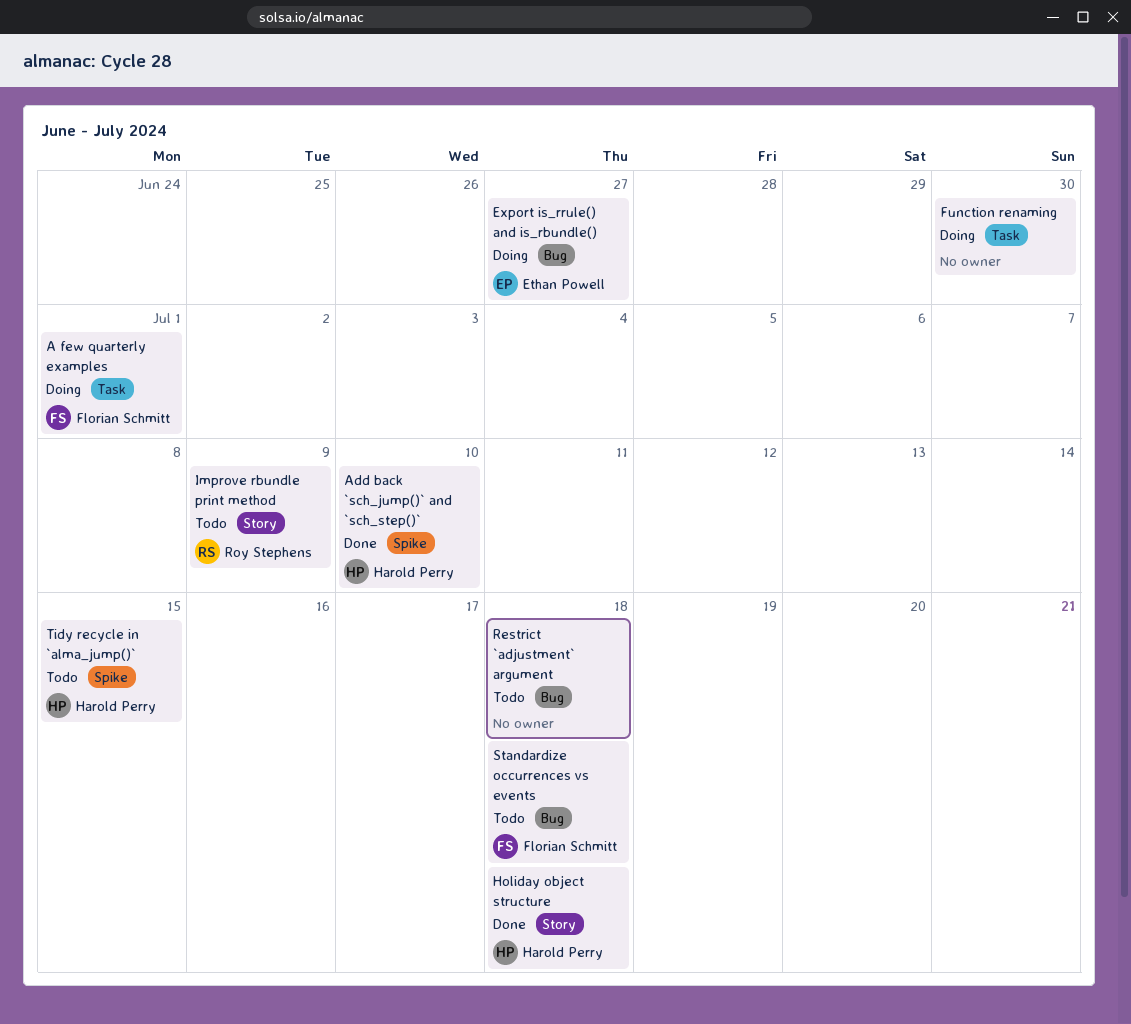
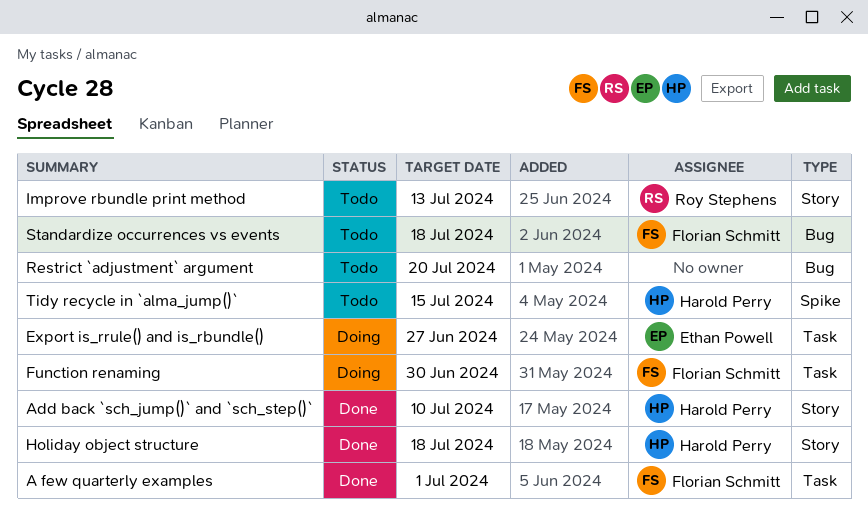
A few quarterly examples, status: Doing -> Done
Add back `sch_jump()` and `sch_step()`, label: Spike -> Story
Export is_rrule() and is_rbundle(), label: Bug -> Task
Function renaming, owner: none -> Florian Schmitt
Improve rbundle print method, due: Jul 9 -> Jul 13
Restrict `adjustment` argument, due: Jul 18 -> Jul 20

